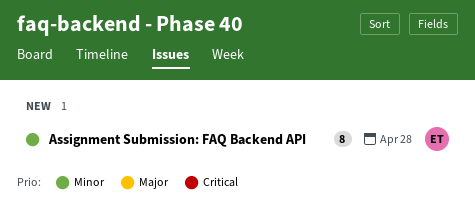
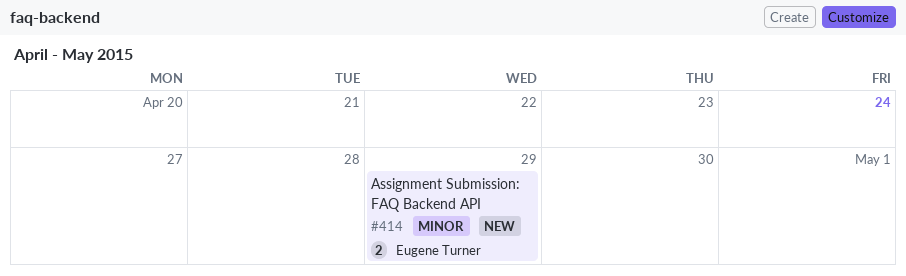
Assignment Submission: FAQ Backend API, estimate: 8 -> 2
Assignment Submission: FAQ Backend API, due: Apr 28 -> Apr 29

